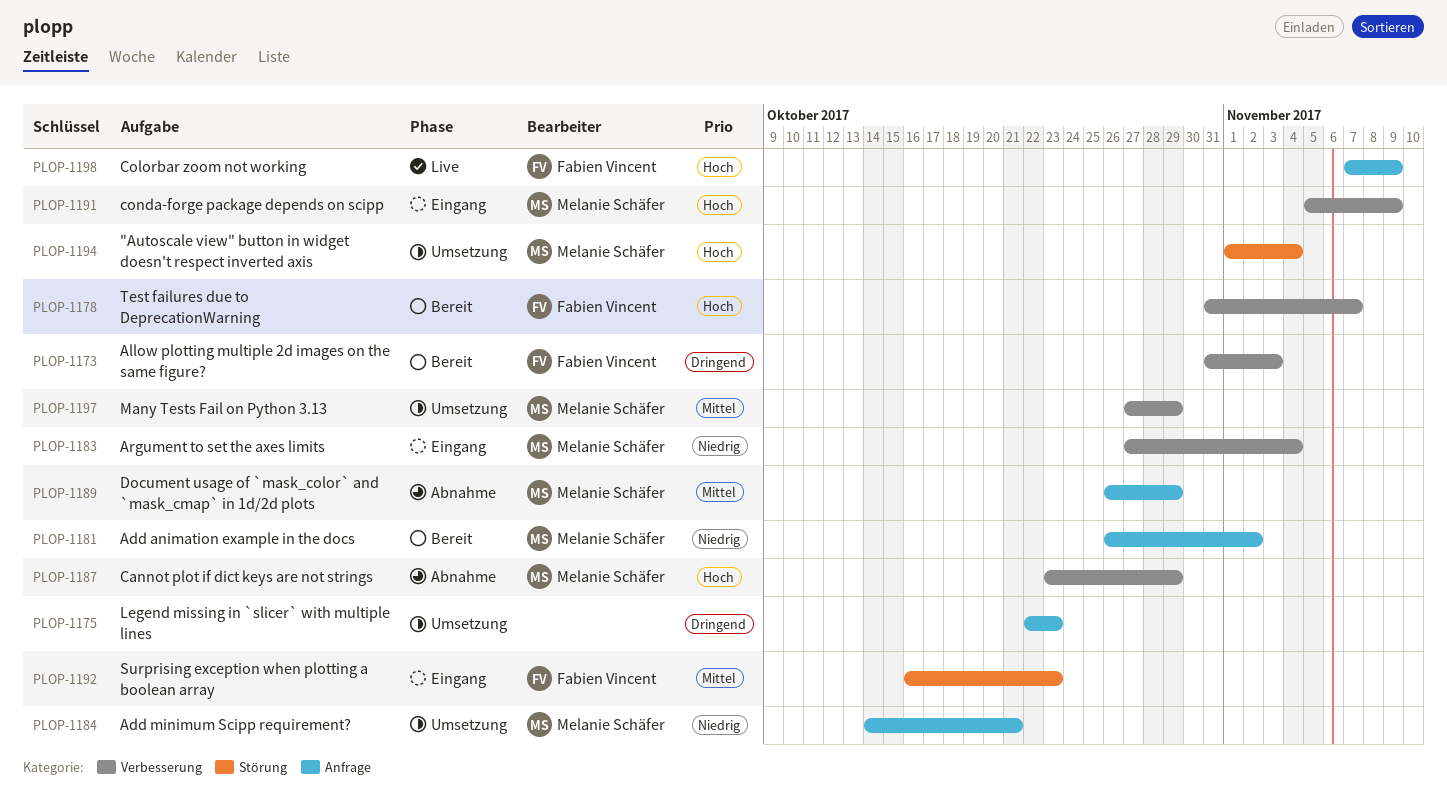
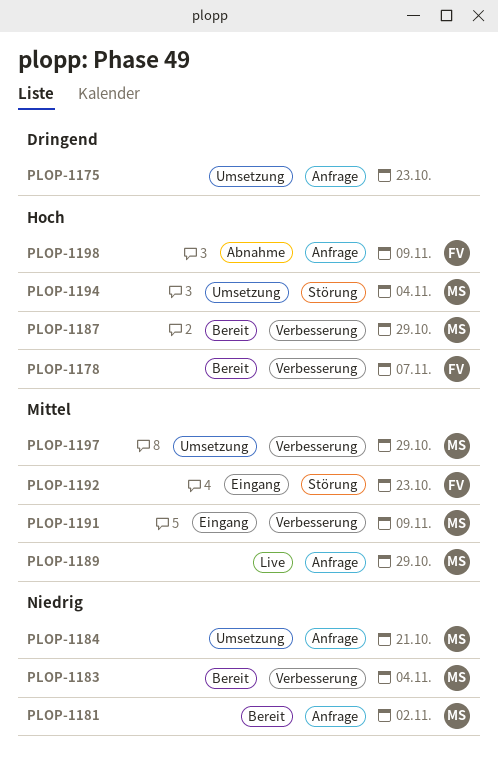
PLOP-1173: present -> none
PLOP-1183, status: Eingang -> Bereit
PLOP-1187, status: Abnahme -> Bereit
PLOP-1189, status: Abnahme -> Live
PLOP-1191, priority: Hoch -> Mittel
PLOP-1198, status: Live -> Abnahme

